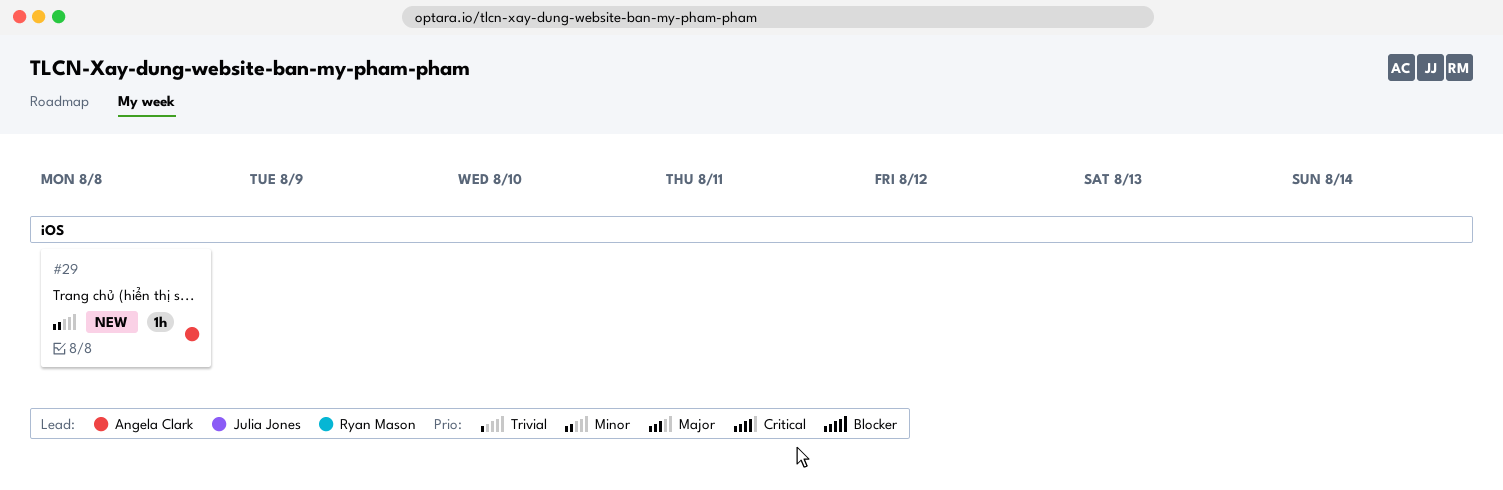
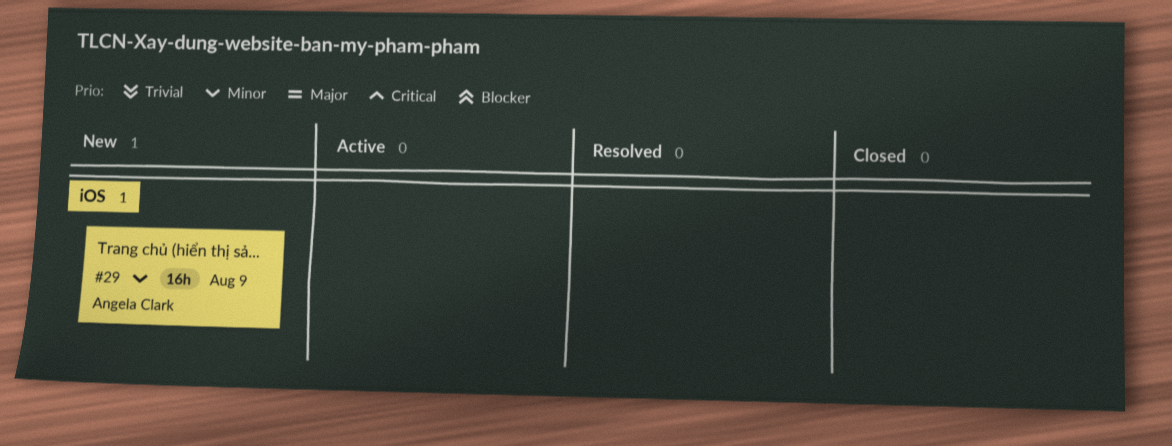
#29, estimate: 1h -> 16h
#29, due: Aug 8 -> Aug 9

